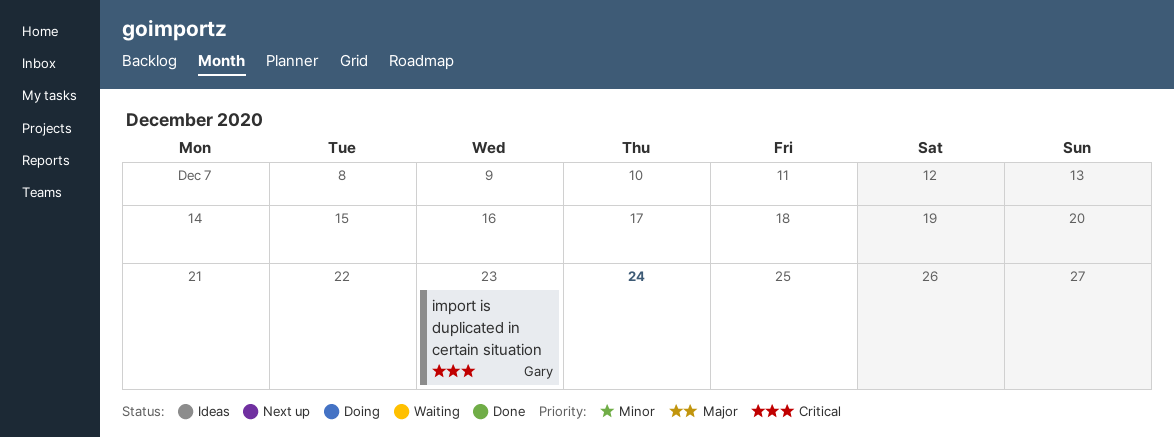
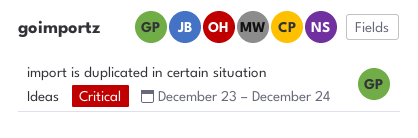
import is duplicated in certain situation, due: Dec 23 -> Dec 24

